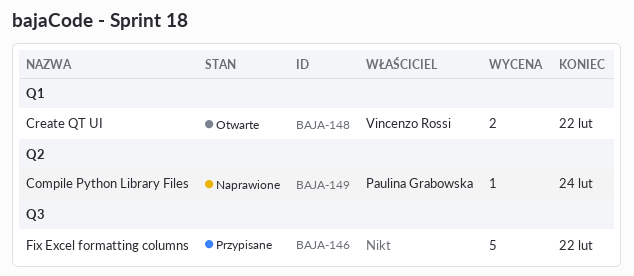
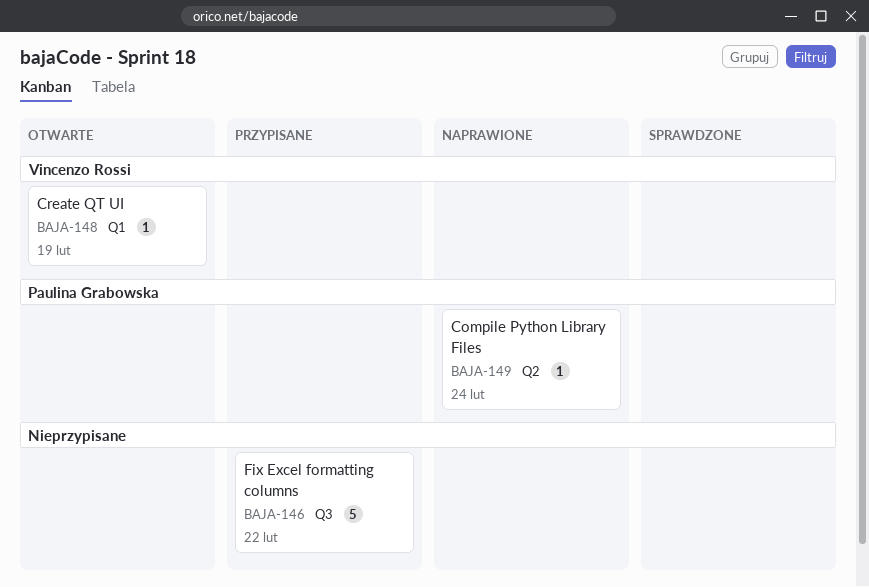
BAJA-148, estimate: 2 -> 1
BAJA-148, due: Feb 22 -> Feb 19

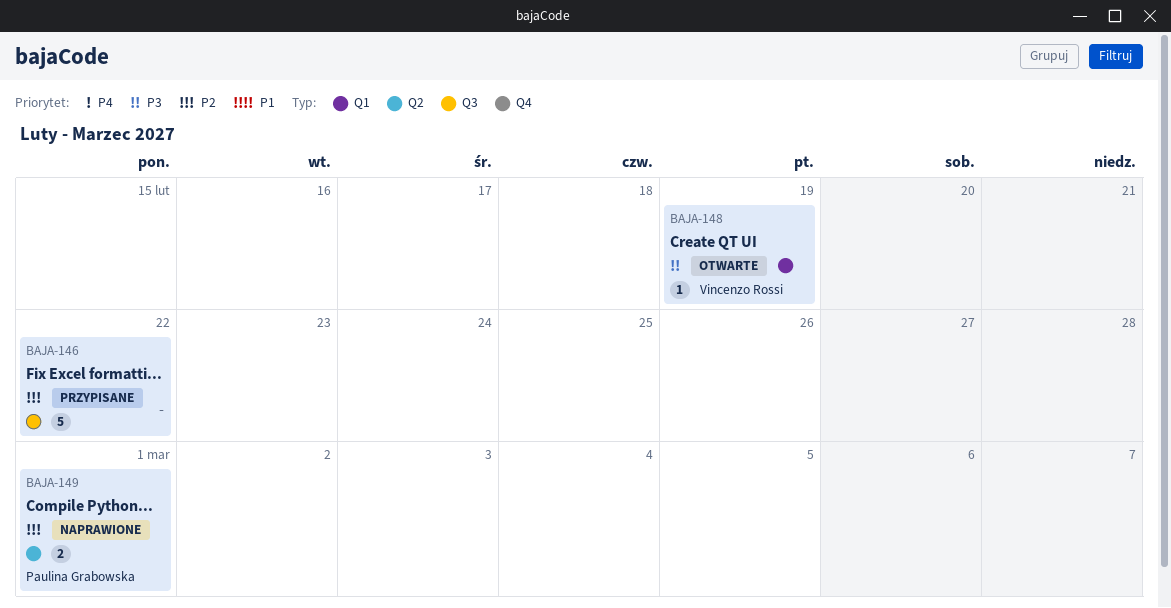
BAJA-149, estimate: 1 -> 2
BAJA-149, due: Feb 24 -> Mar 1

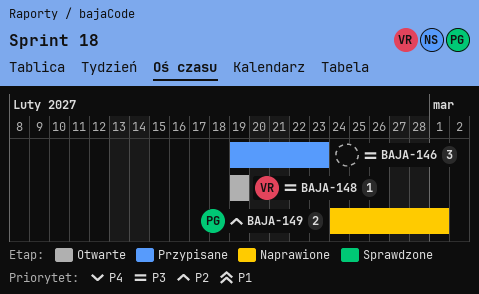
BAJA-146, priority: P2 -> P3
BAJA-146, estimate: 5 -> 3
BAJA-146, due: Feb 22 -> Feb 23

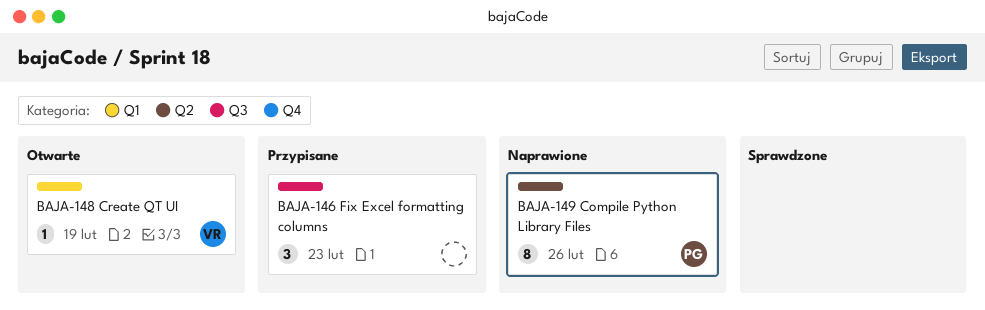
BAJA-149, estimate: 2 -> 8
BAJA-149, due: Mar 1 -> Feb 26

